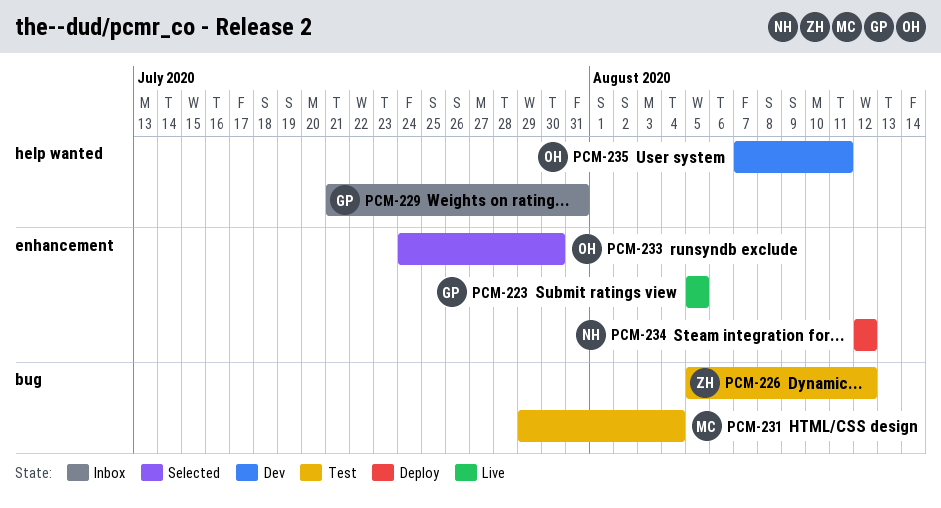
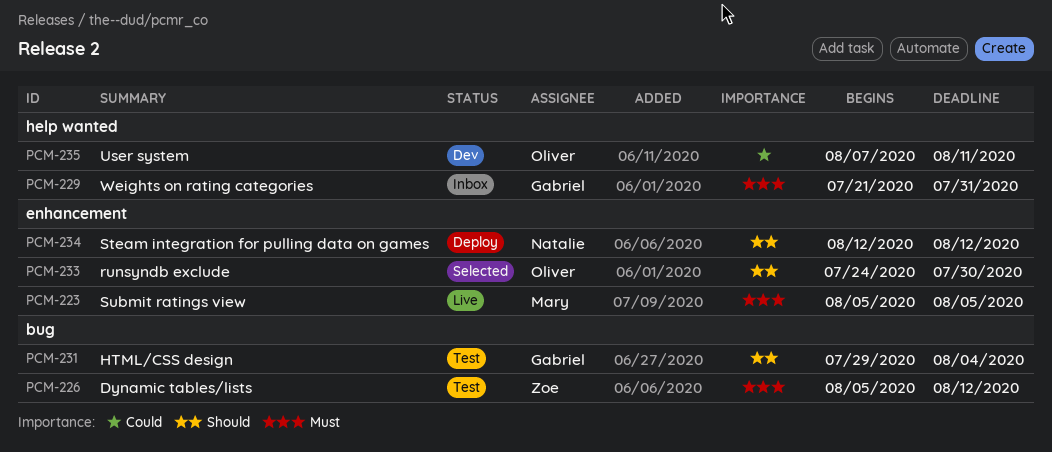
PCM-223, owner: Gabriel -> Mary
PCM-231, owner: Mary -> Gabriel

